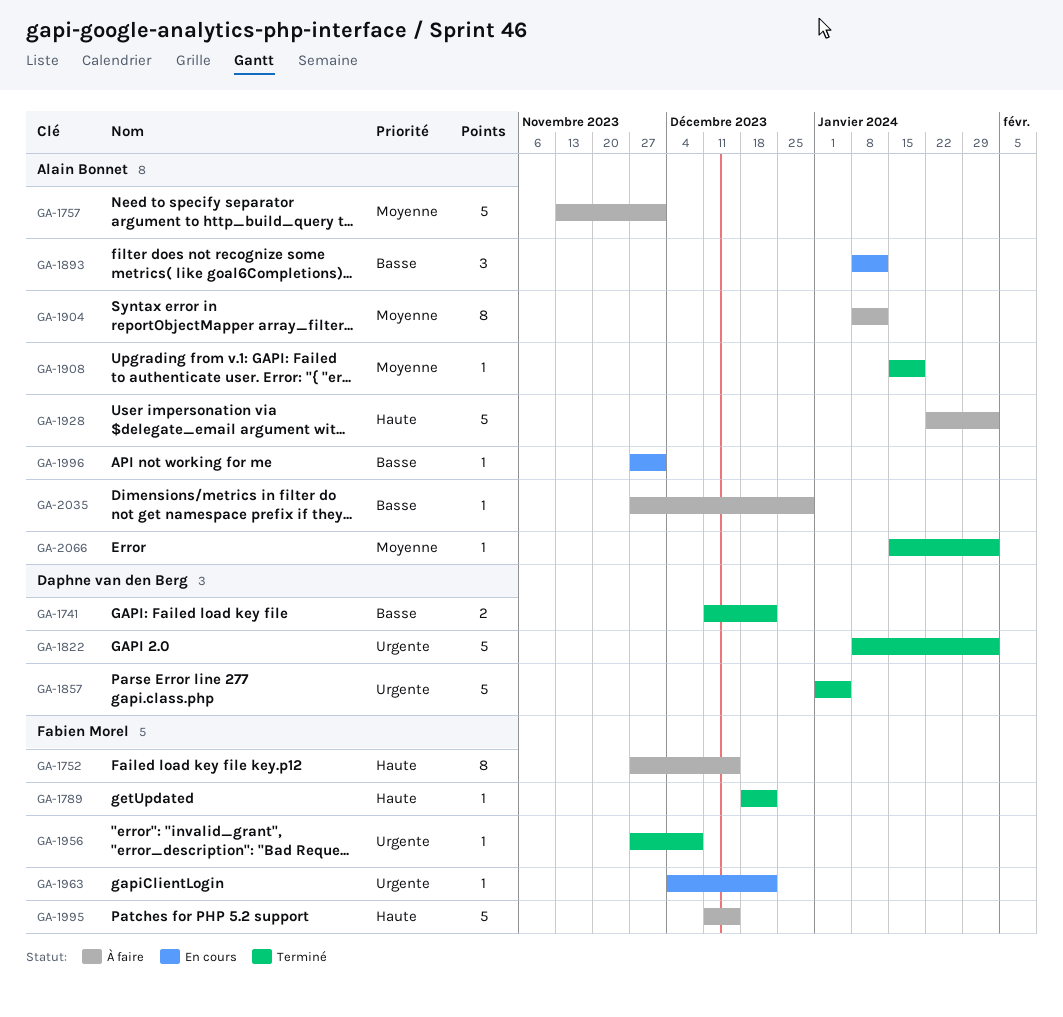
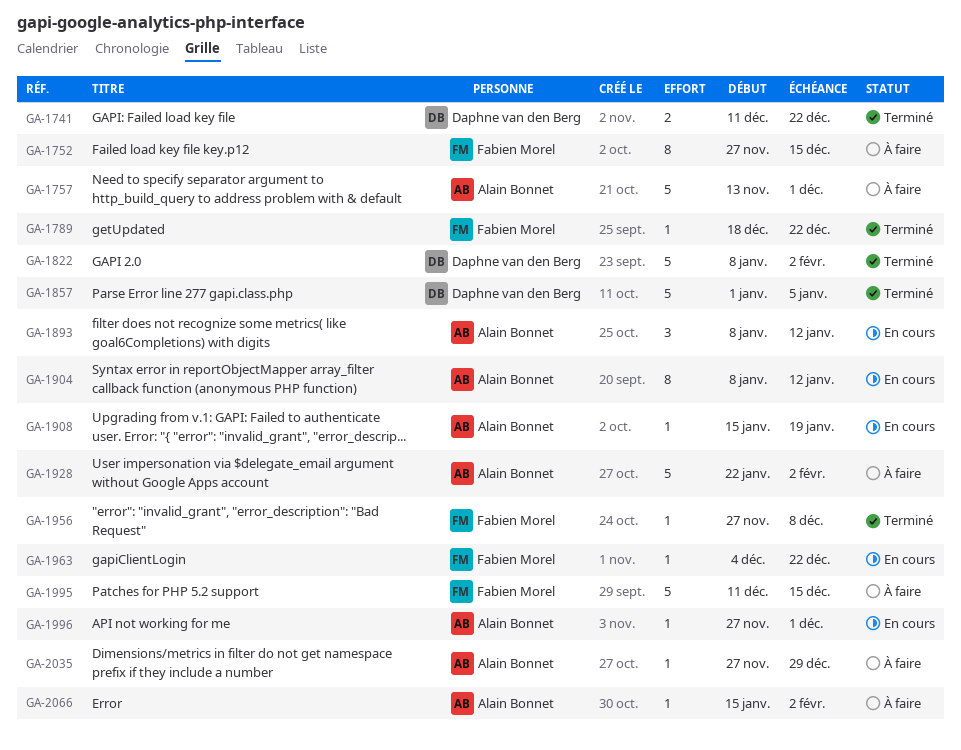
GA-1904, status: À faire -> En cours
GA-1908, status: Terminé -> En cours
GA-2066, status: Terminé -> À faire

